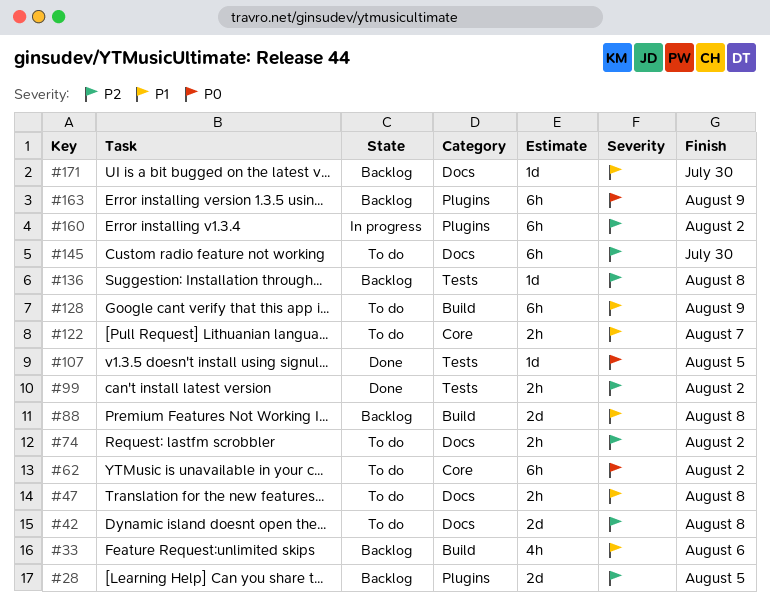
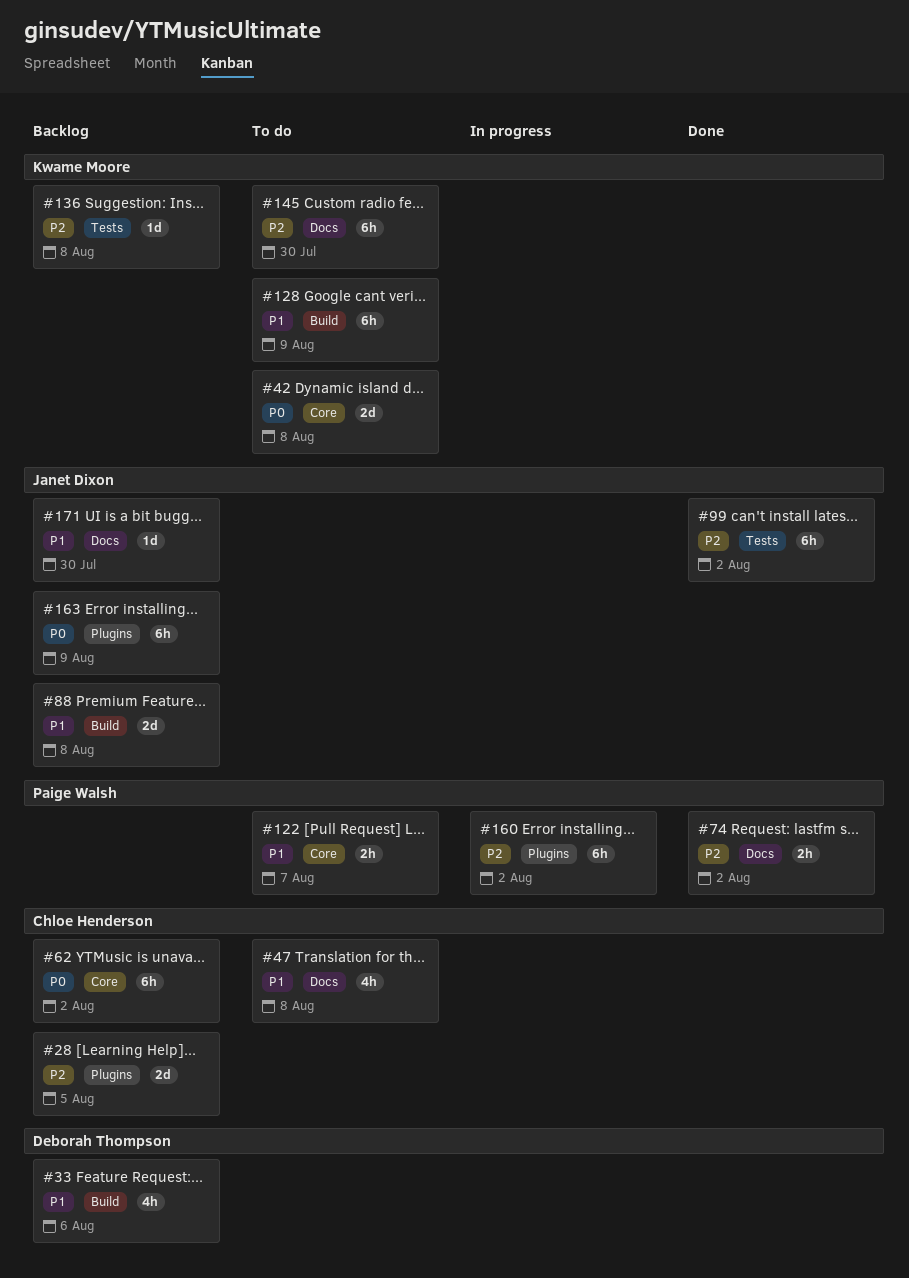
#42, priority: P2 -> P0
#42, label: Docs -> Core
#47, estimate: 2h -> 4h
#62, status: To do -> Backlog
#74, status: To do -> Done
#99, estimate: 2h -> 6h
#107: present -> none

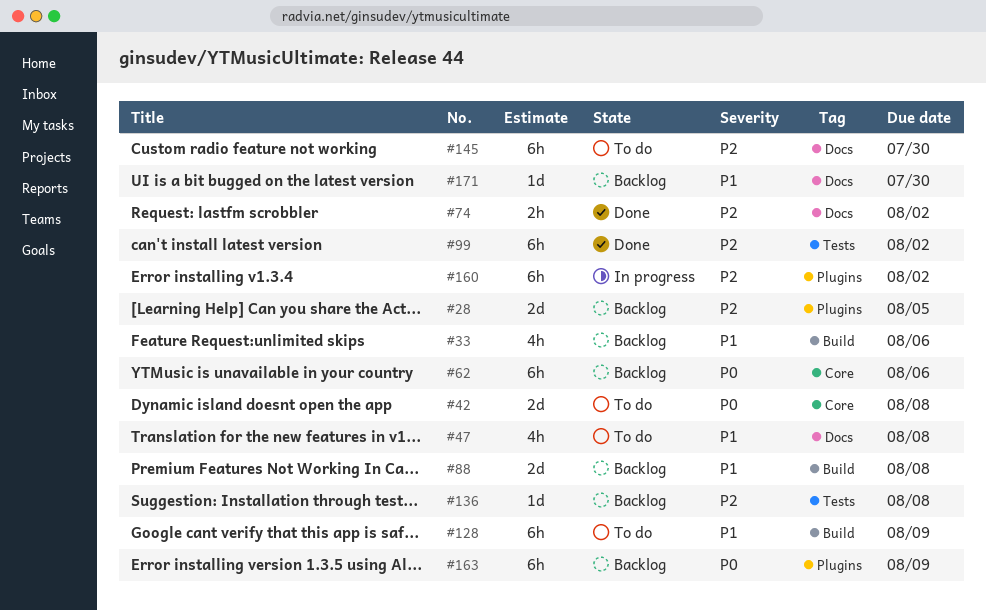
#62, due: Aug 2 -> Aug 6
#122: present -> none

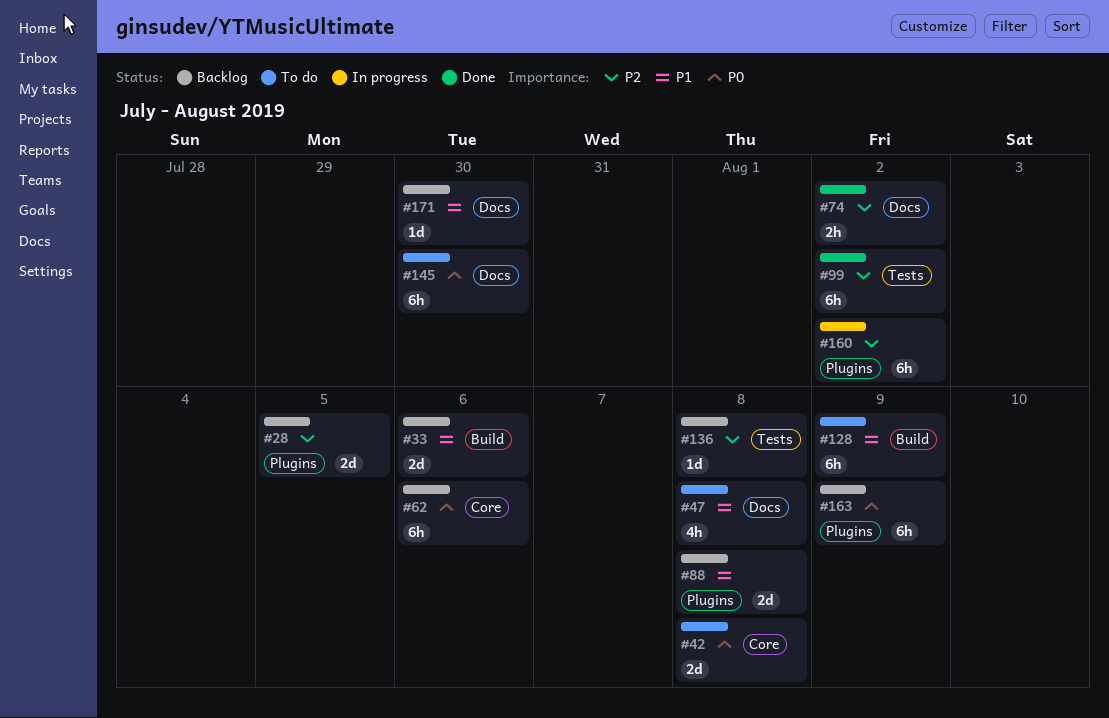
#33, estimate: 4h -> 2d
#88, label: Build -> Plugins
#145, priority: P2 -> P0

